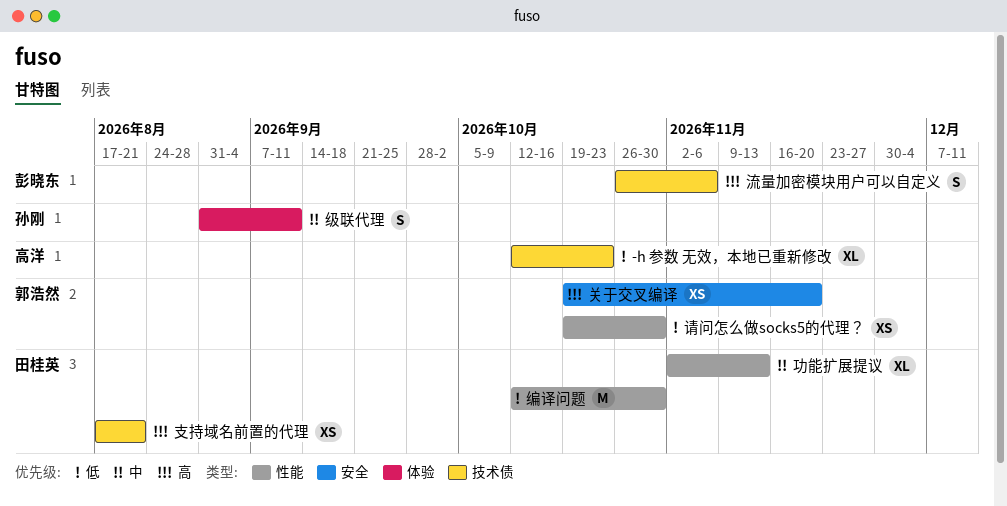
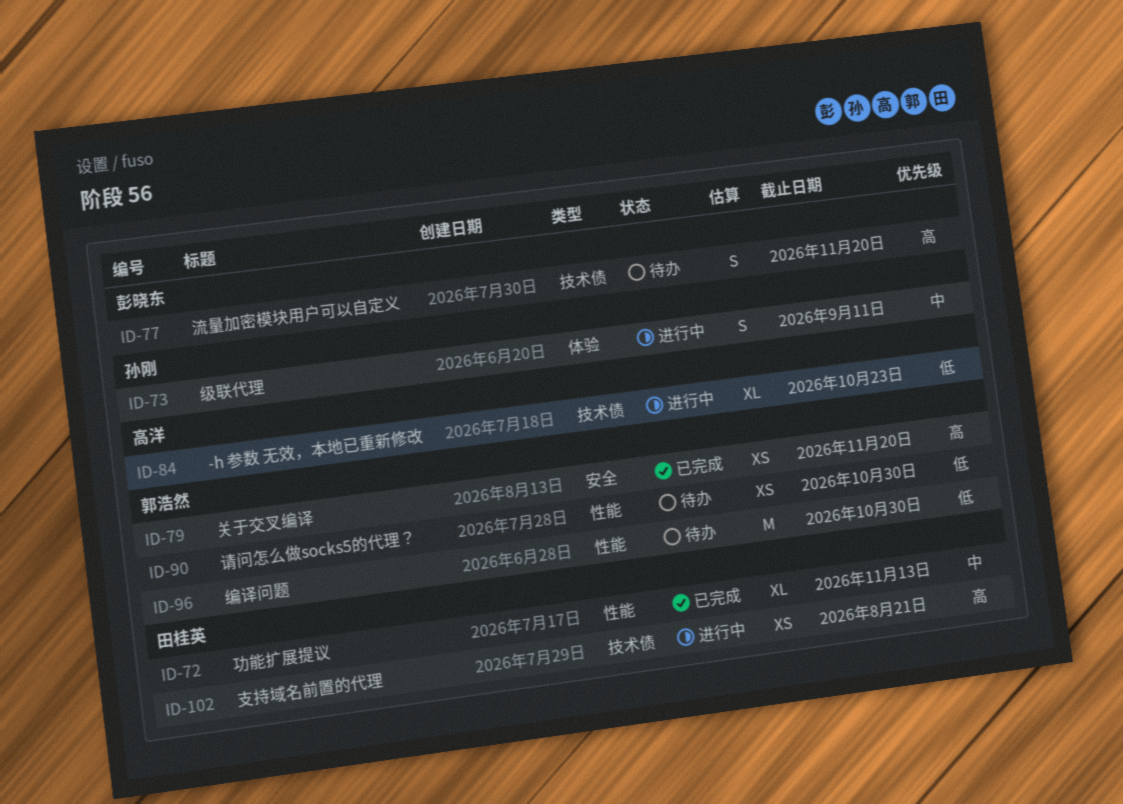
流量加密模块用户可以自定义, due: Nov 6 -> Nov 20
编译问题, owner: 田桂英 -> 郭浩然

